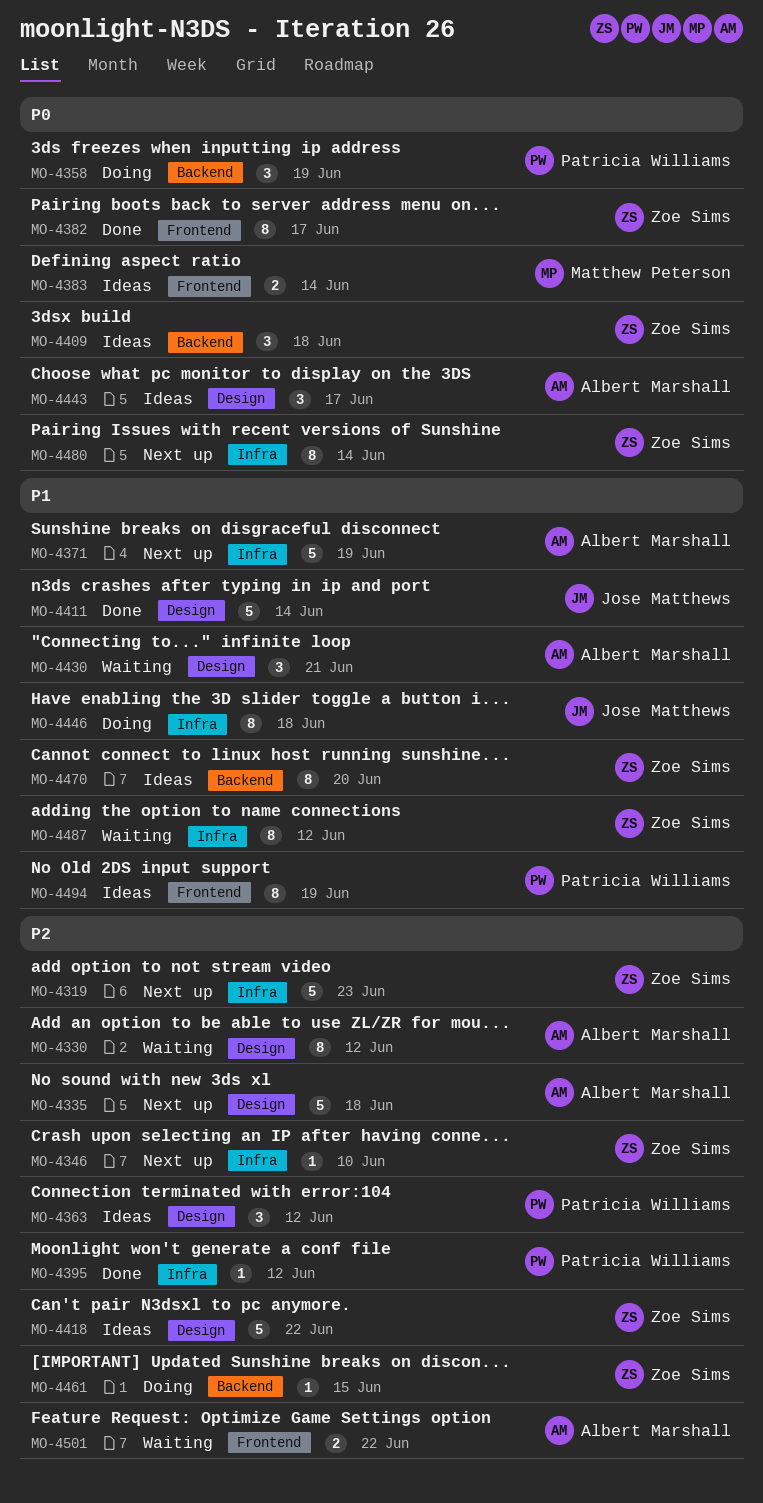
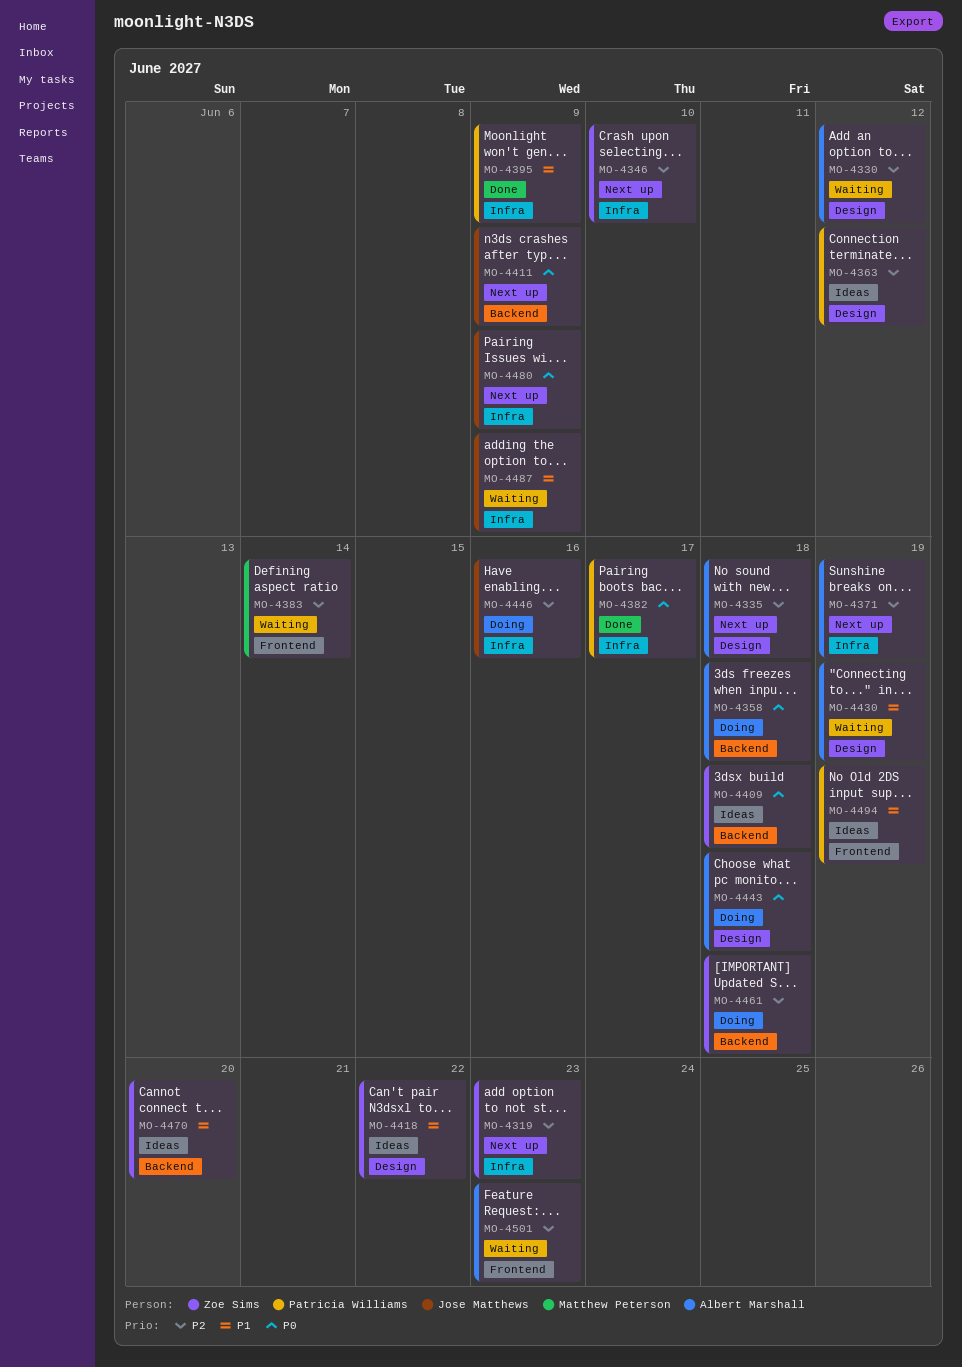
MO-4358, owner: Patricia Williams -> Albert Marshall
MO-4358, due: Jun 19 -> Jun 18
MO-4371, priority: P1 -> P2
MO-4382, owner: Zoe Sims -> Patricia Williams
MO-4382, label: Frontend -> Infra
MO-4383, status: Ideas -> Waiting
MO-4383, priority: P0 -> P2
MO-4395, priority: P2 -> P1
MO-4395, due: Jun 12 -> Jun 9
MO-4411, status: Done -> Next up
MO-4411, priority: P1 -> P0
MO-4411, label: Design -> Backend
MO-4411, due: Jun 14 -> Jun 9
MO-4418, priority: P2 -> P1
MO-4430, due: Jun 21 -> Jun 19
MO-4443, status: Ideas -> Doing
MO-4443, due: Jun 17 -> Jun 18
MO-4446, priority: P1 -> P2
MO-4446, due: Jun 18 -> Jun 16
MO-4461, due: Jun 15 -> Jun 18
MO-4480, owner: Zoe Sims -> Jose Matthews
MO-4480, due: Jun 14 -> Jun 9
MO-4487, owner: Zoe Sims -> Jose Matthews
MO-4487, due: Jun 12 -> Jun 9
MO-4501, due: Jun 22 -> Jun 23

